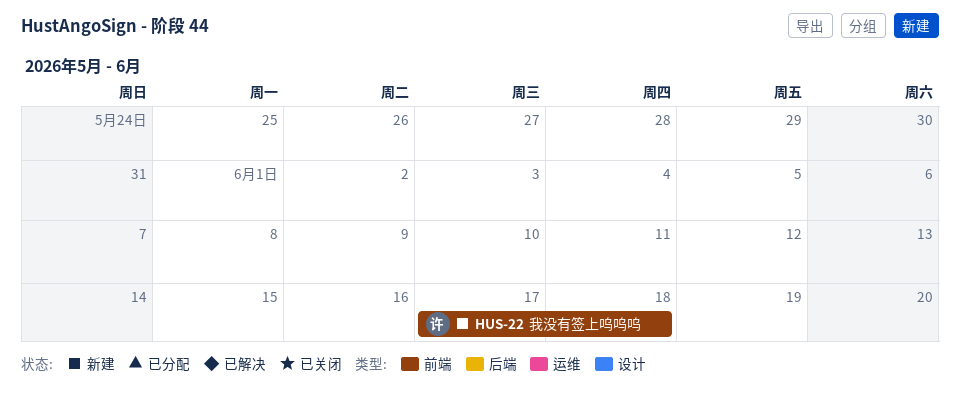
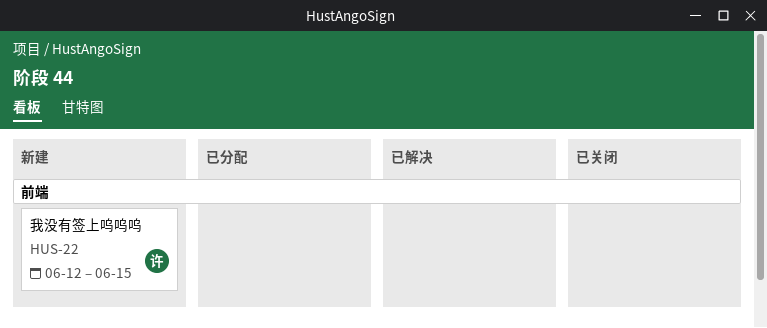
HUS-22, start: Jun 17 -> Jun 12
HUS-22, due: Jun 18 -> Jun 15

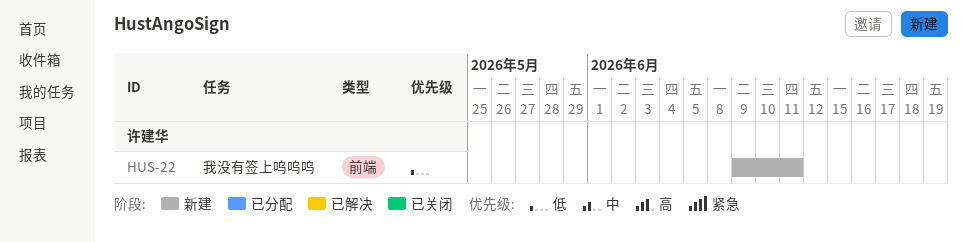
HUS-22, start: Jun 12 -> Jun 9
HUS-22, due: Jun 15 -> Jun 11

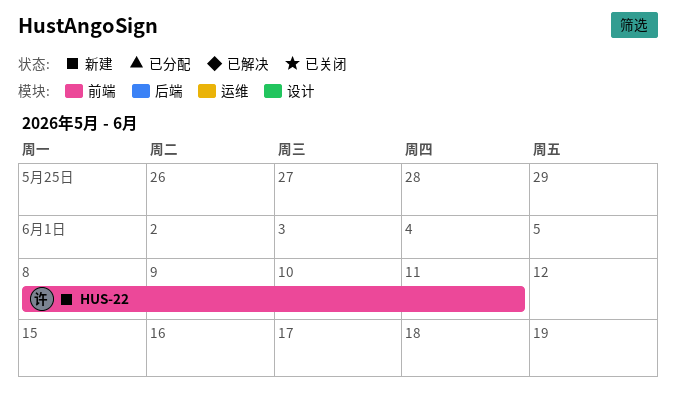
HUS-22, start: Jun 9 -> Jun 8

